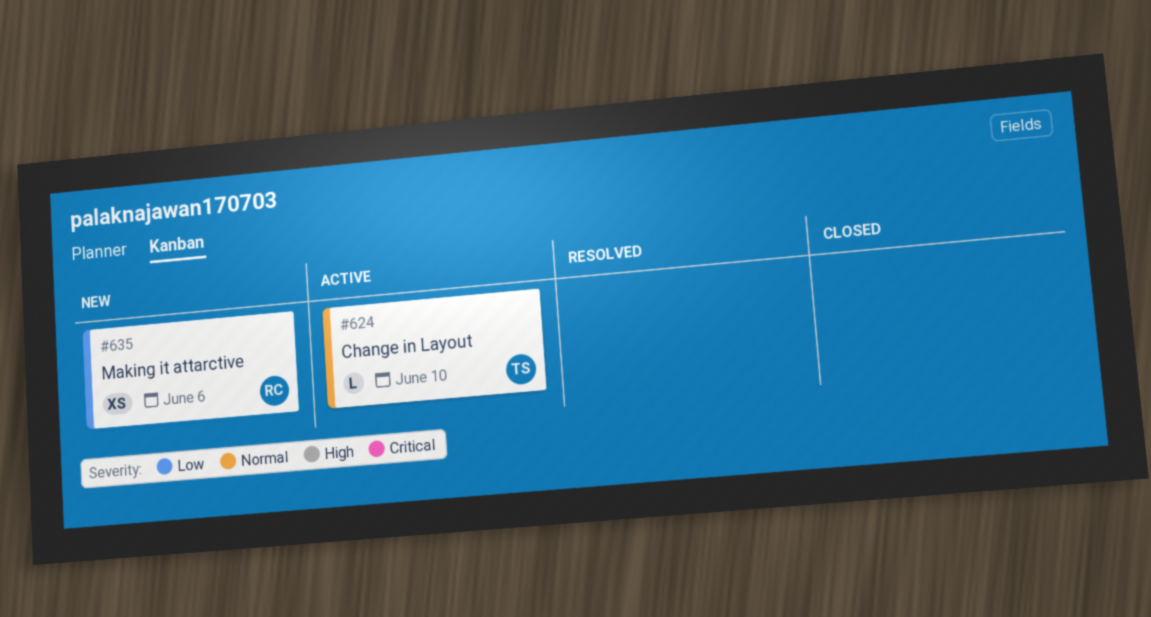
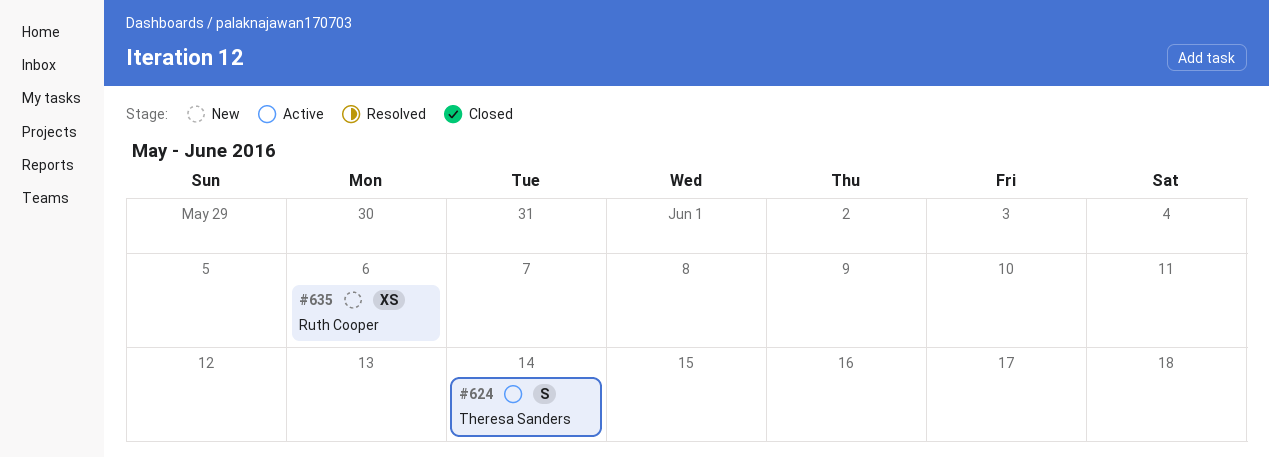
#624, estimate: L -> S
#624, due: Jun 10 -> Jun 14

